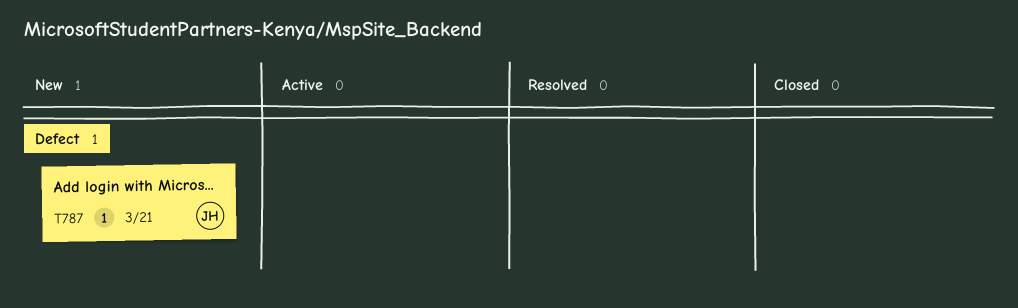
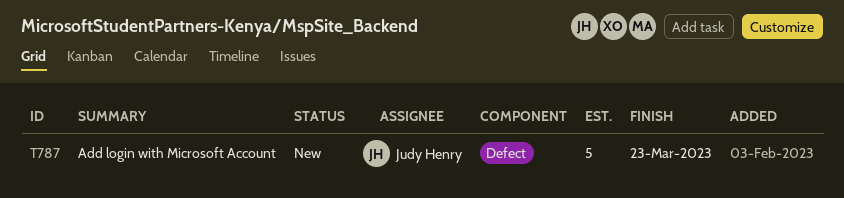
T787, estimate: 1 -> 5
T787, due: Mar 21 -> Mar 23

